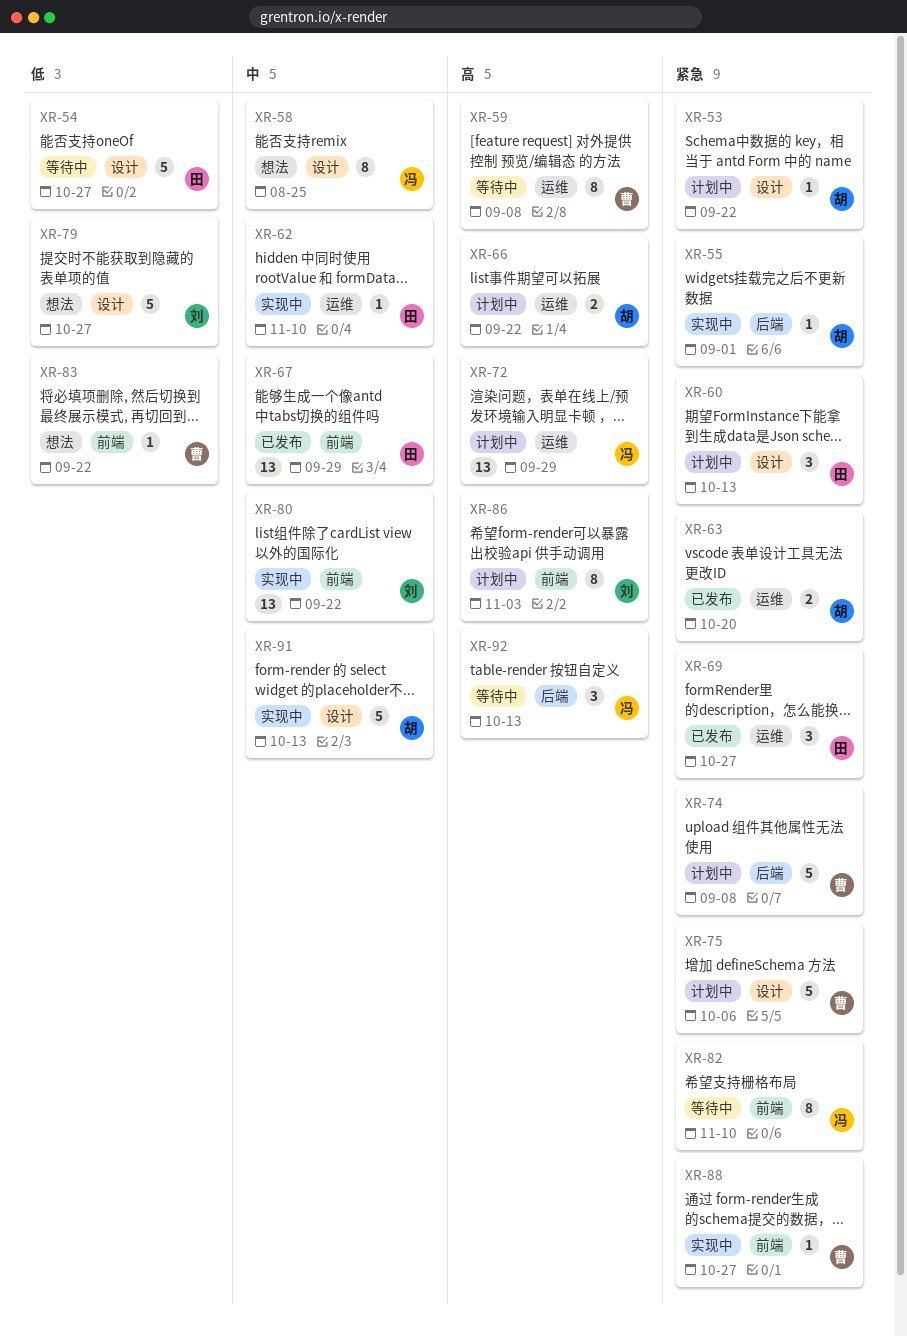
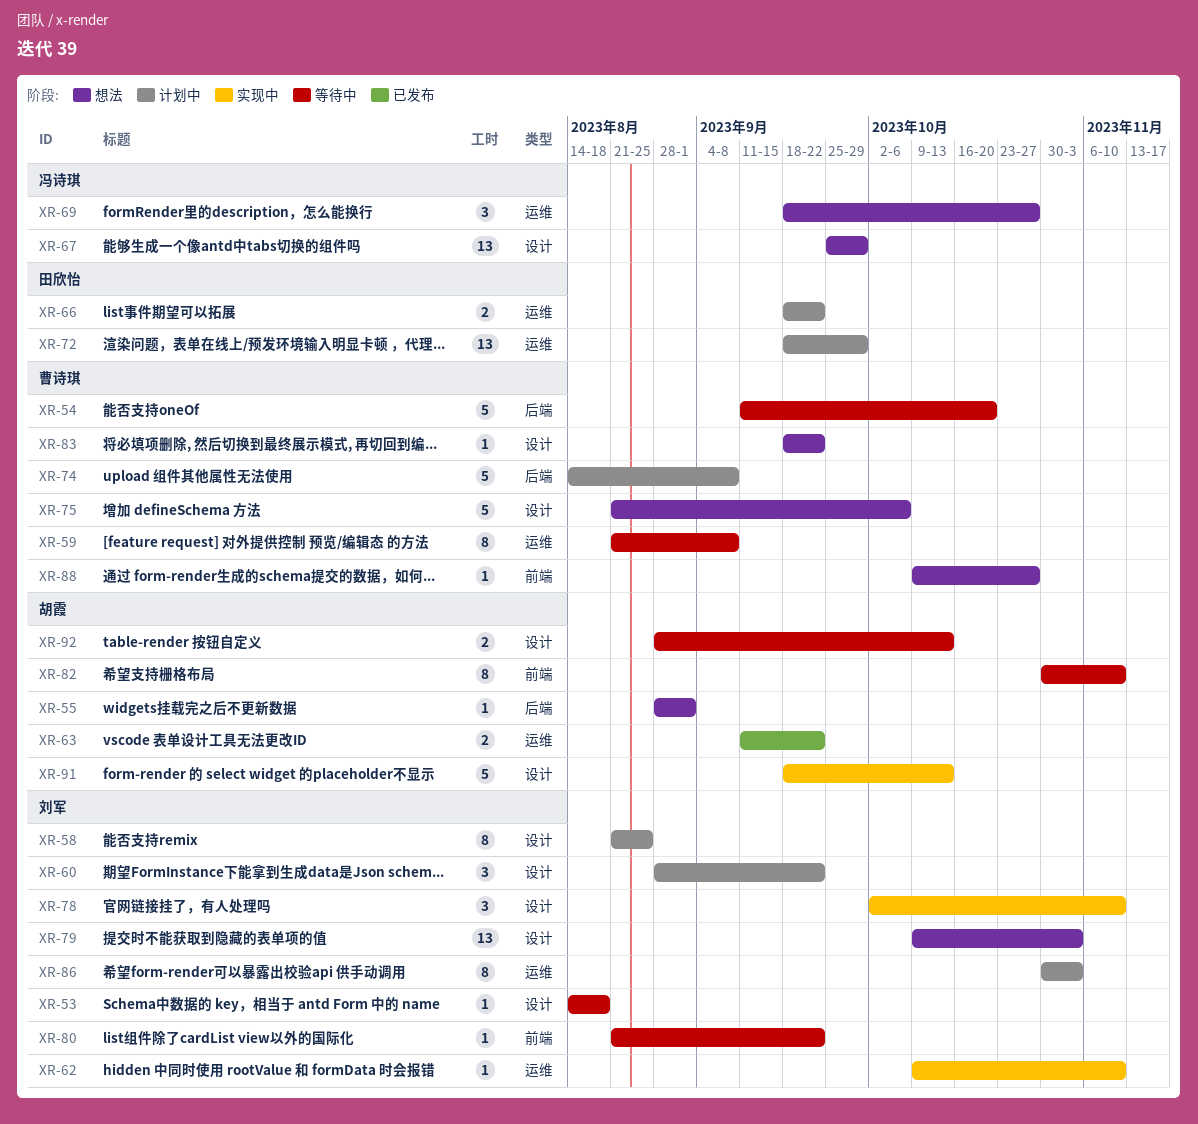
XR-53, status: 计划中 -> 等待中
XR-53, owner: 胡霞 -> 刘军
XR-53, due: Sep 22 -> Aug 18
XR-54, owner: 田欣怡 -> 曹诗琪
XR-54, label: 设计 -> 后端
XR-54, due: Oct 27 -> Oct 20
XR-55, status: 实现中 -> 想法
XR-58, status: 想法 -> 计划中
XR-58, owner: 冯诗琪 -> 刘军
XR-60, owner: 田欣怡 -> 刘军
XR-60, due: Oct 13 -> Sep 22
XR-62, owner: 田欣怡 -> 刘军
XR-63, due: Oct 20 -> Sep 22
XR-66, owner: 胡霞 -> 田欣怡
XR-67, status: 已发布 -> 想法
XR-67, owner: 田欣怡 -> 冯诗琪
XR-67, label: 前端 -> 设计
XR-69, status: 已发布 -> 想法
XR-69, owner: 田欣怡 -> 冯诗琪
XR-72, owner: 冯诗琪 -> 田欣怡
XR-75, status: 计划中 -> 想法
XR-78: none -> present
XR-79, estimate: 5 -> 13
XR-79, due: Oct 27 -> Nov 3
XR-80, status: 实现中 -> 等待中
XR-80, estimate: 13 -> 1
XR-82, owner: 冯诗琪 -> 胡霞
XR-83, label: 前端 -> 设计
XR-86, label: 前端 -> 运维
XR-88, status: 实现中 -> 想法
XR-92, owner: 冯诗琪 -> 胡霞
XR-92, label: 后端 -> 设计
XR-92, estimate: 3 -> 2

